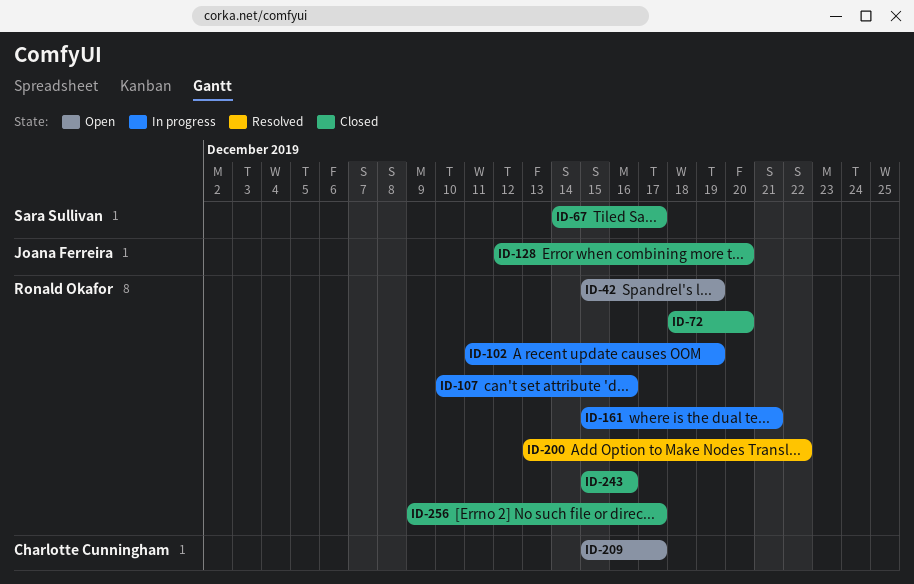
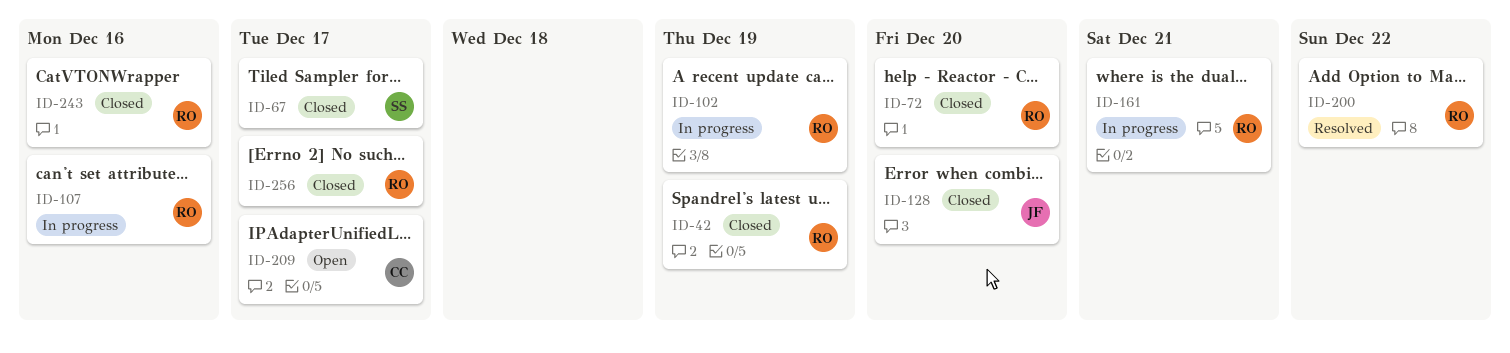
ID-42, status: Open -> Closed

